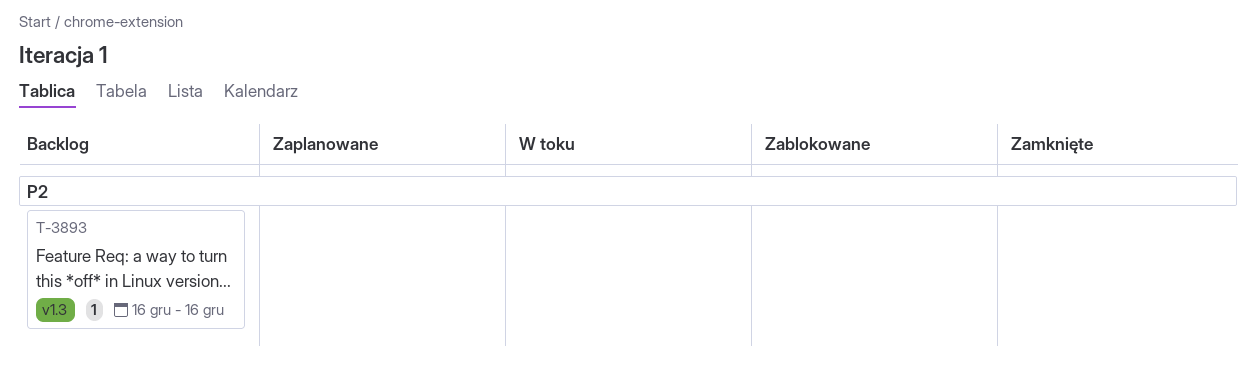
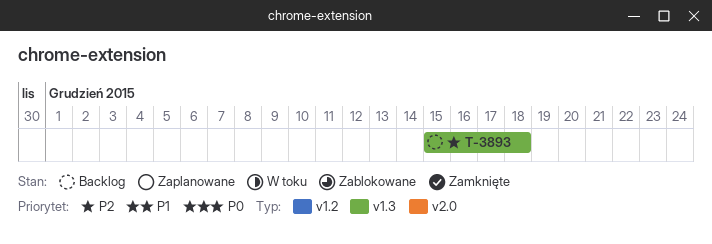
T-3893, start: Dec 16 -> Dec 15
T-3893, due: Dec 16 -> Dec 18

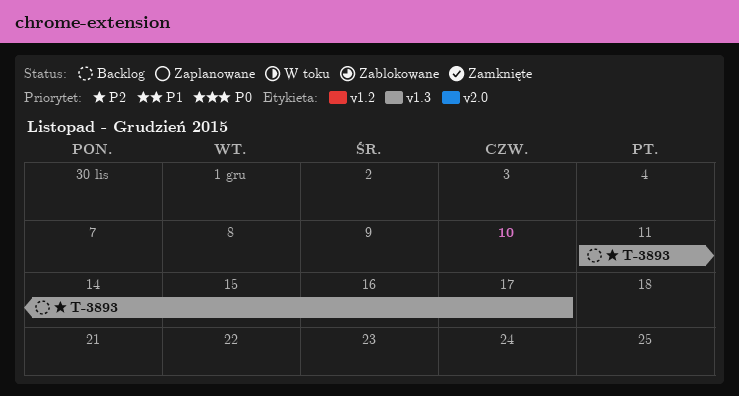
T-3893, start: Dec 15 -> Dec 11
T-3893, due: Dec 18 -> Dec 17

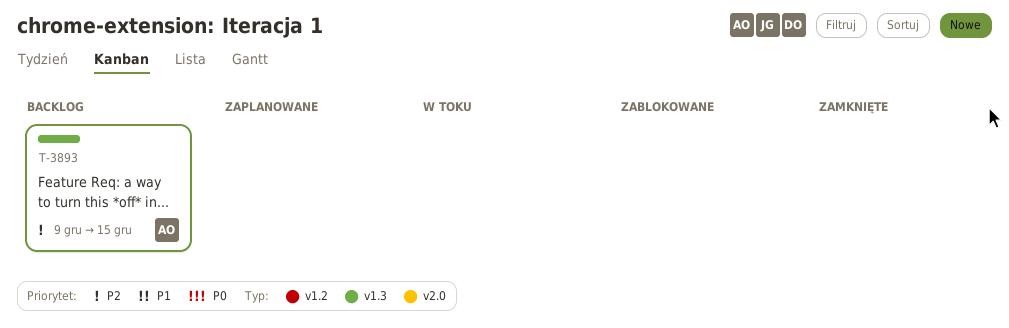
T-3893, start: Dec 11 -> Dec 9
T-3893, due: Dec 17 -> Dec 15

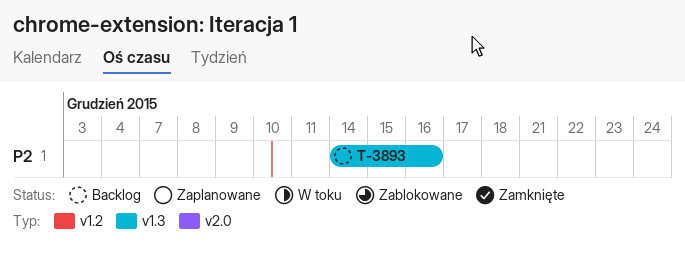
T-3893, start: Dec 9 -> Dec 14
T-3893, due: Dec 15 -> Dec 16

